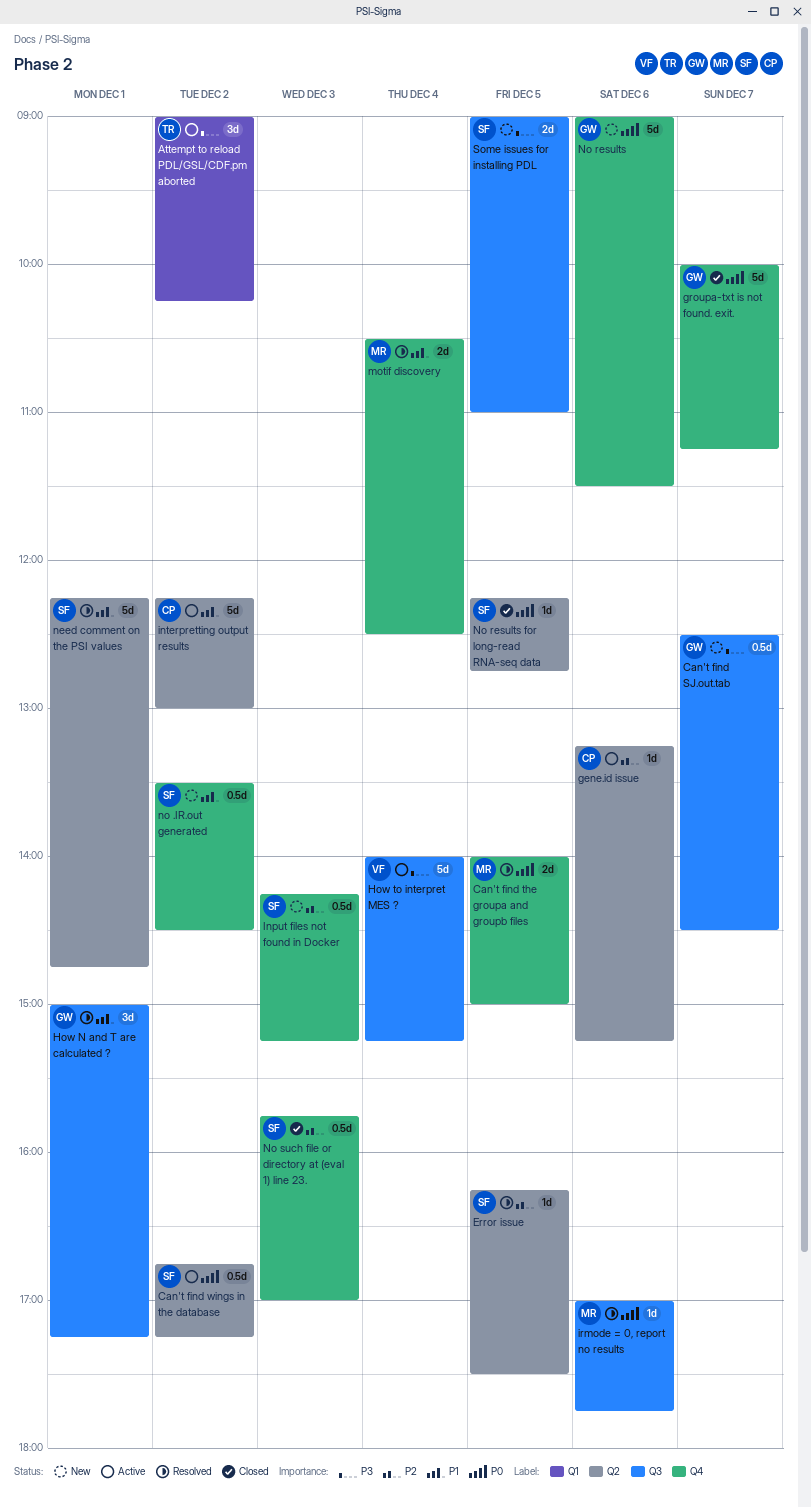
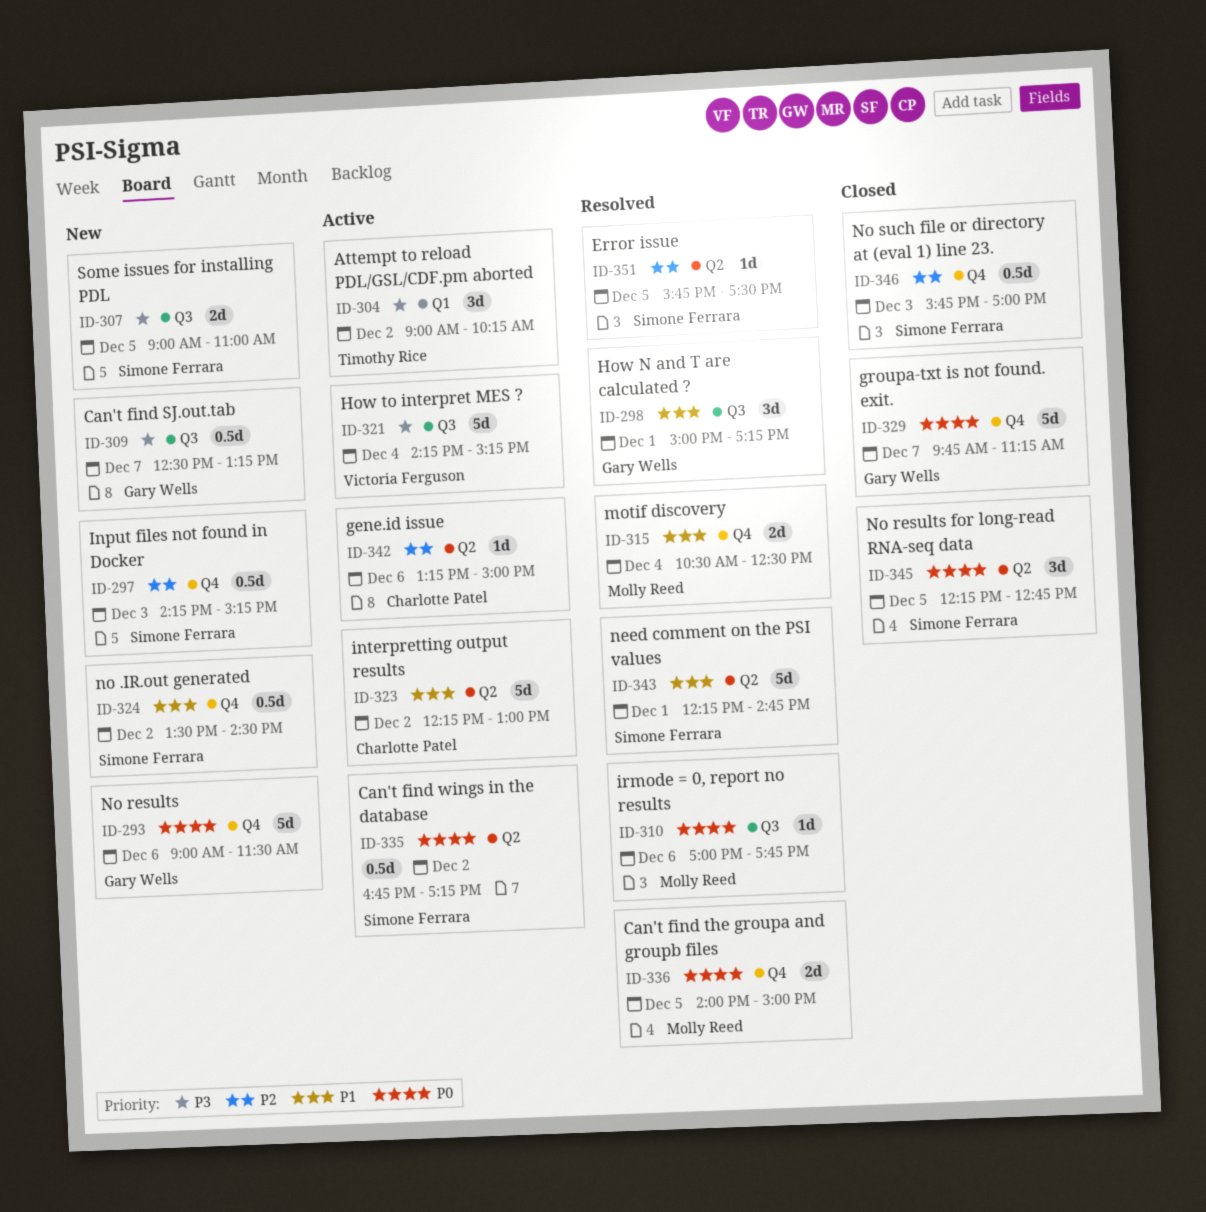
Can't find SJ.out.tab, ends: 14:30 -> 13:15
Error issue, begins: 16:15 -> 15:45
gene.id issue, ends: 15:15 -> 15:00
groupa-txt is not found. exit., begins: 10:00 -> 09:45
How to interpret MES ?, begins: 14:00 -> 14:15
No results for long-read RNA-seq data, estimate: 1d -> 3d

